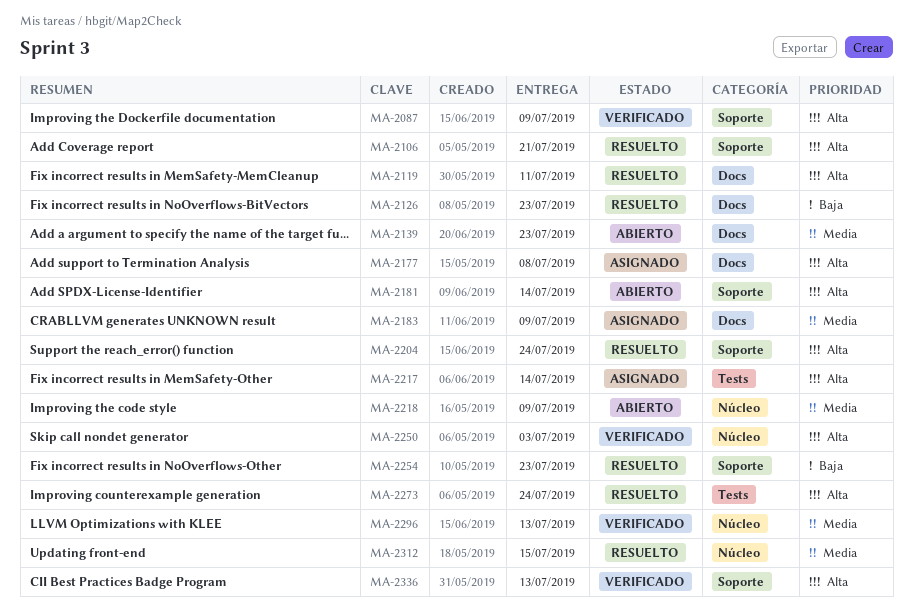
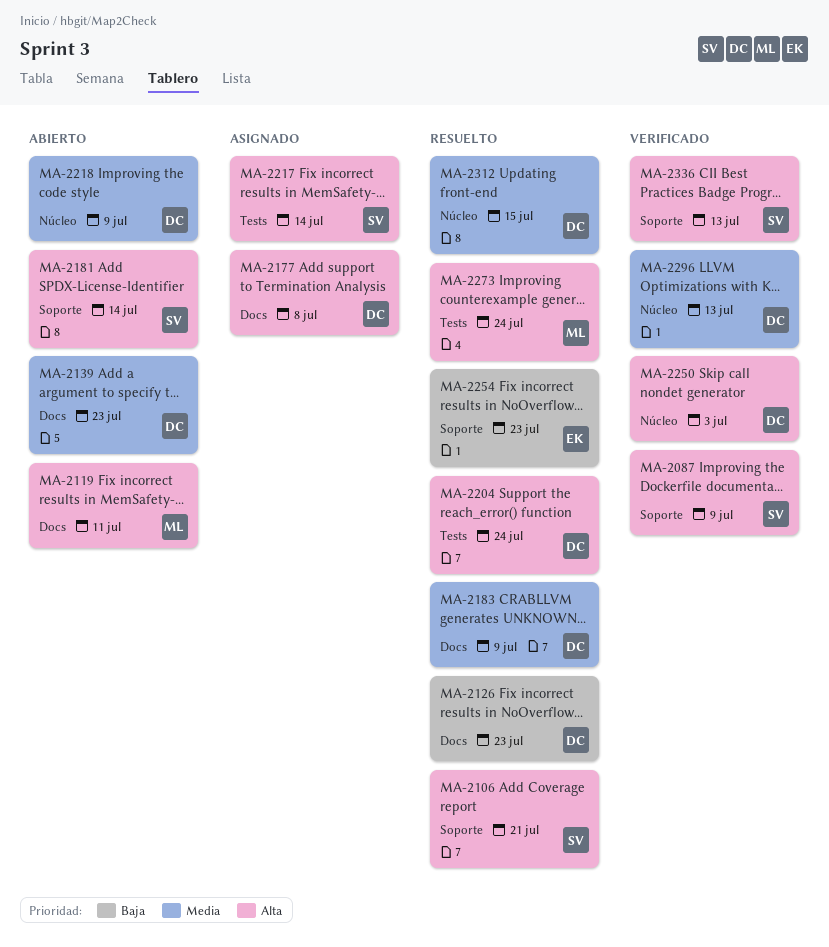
MA-2119, status: Resuelto -> Abierto
MA-2183, status: Asignado -> Resuelto
MA-2204, label: Soporte -> Tests

